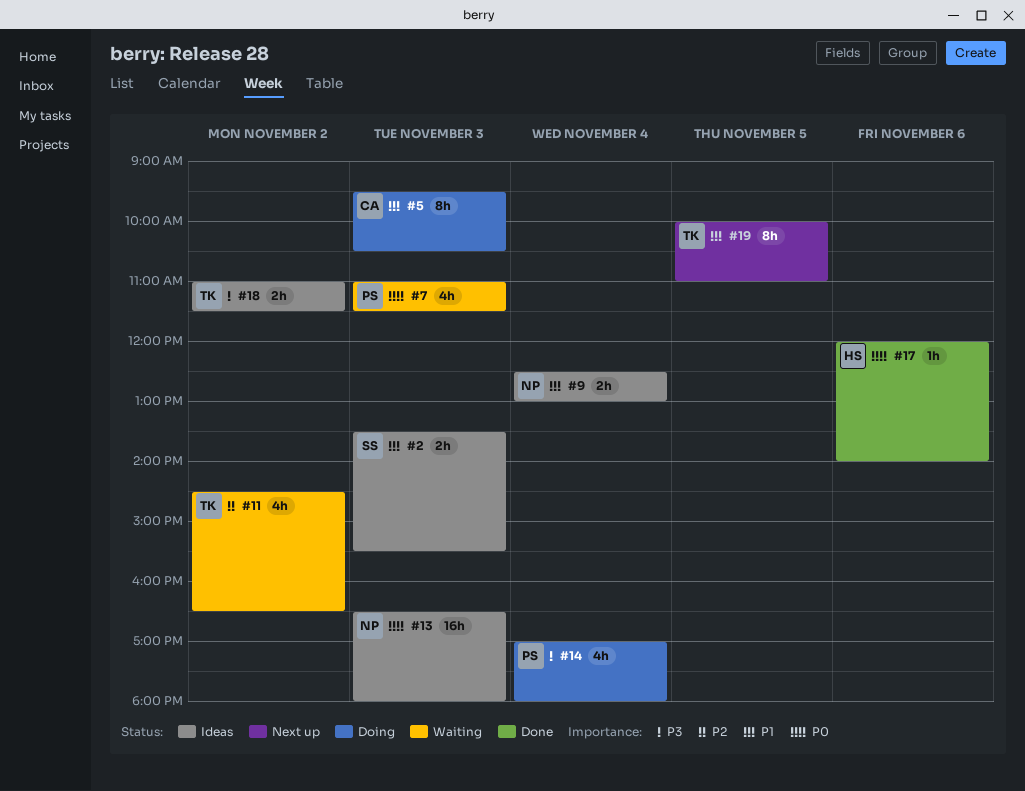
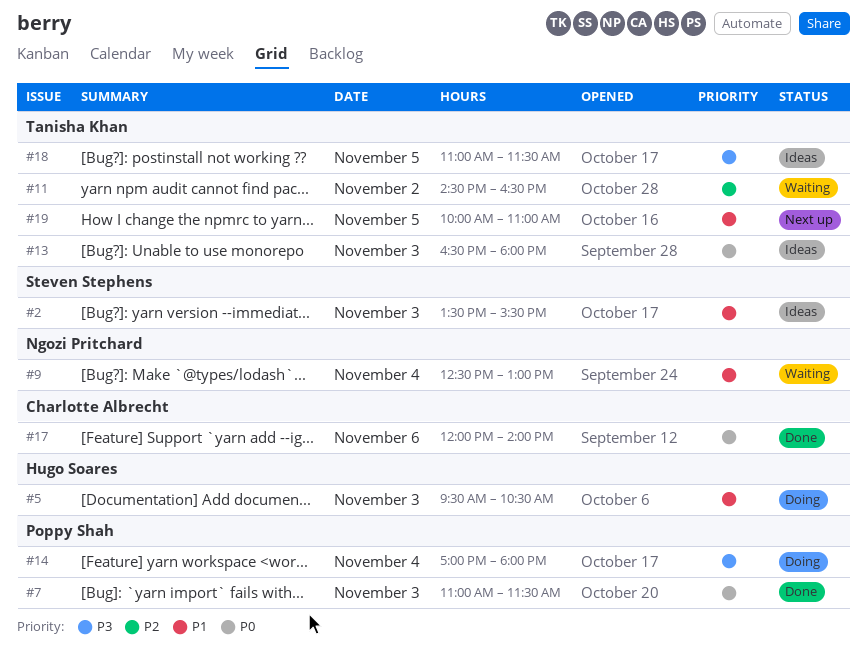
#5, owner: Charlotte Albrecht -> Hugo Soares
#7, status: Waiting -> Done
#9, status: Ideas -> Waiting
#13, owner: Ngozi Pritchard -> Tanisha Khan
#17, owner: Hugo Soares -> Charlotte Albrecht
#18, day: Nov 2 -> Nov 5

